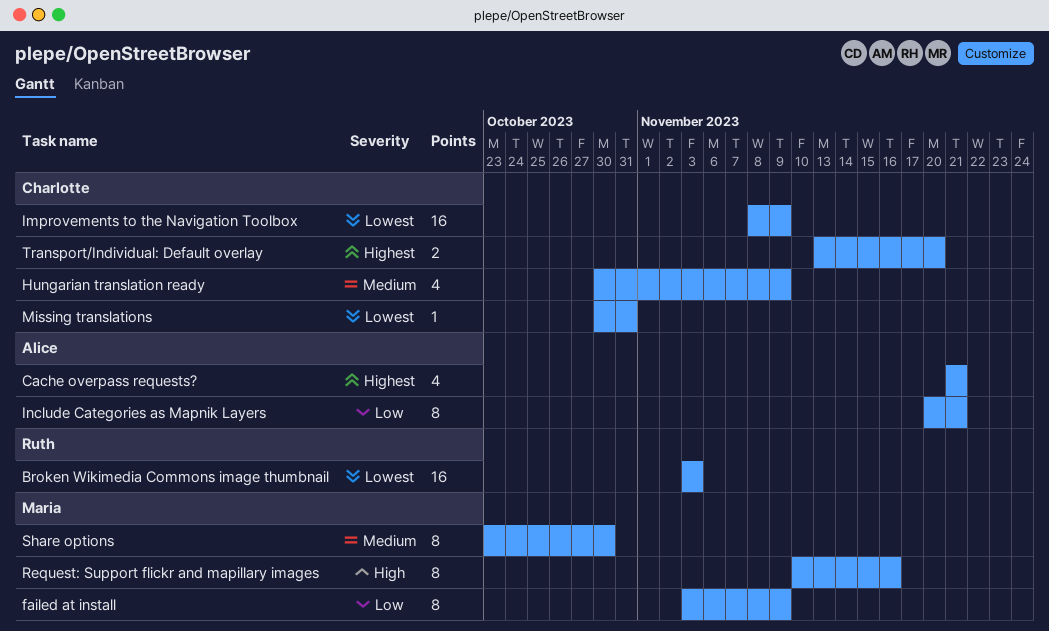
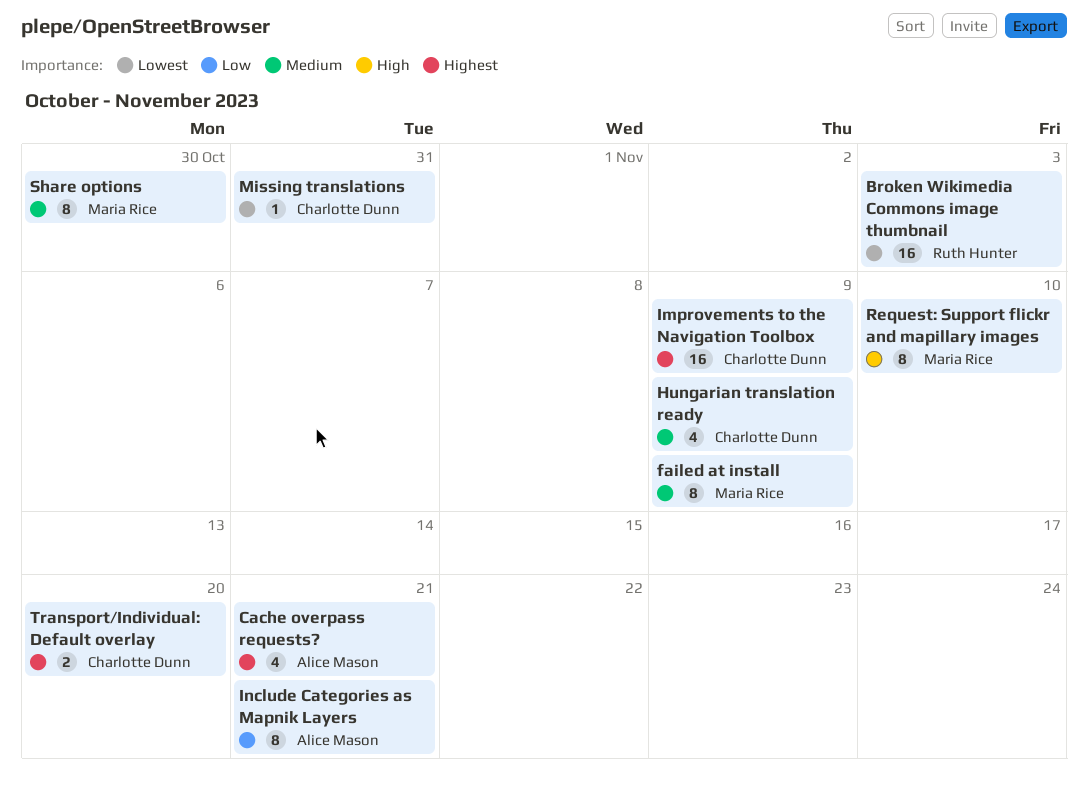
failed at install, priority: Low -> Medium
Improvements to the Navigation Toolbox, priority: Lowest -> Highest
Request: Support flickr and mapillary images, due: Nov 16 -> Nov 10

